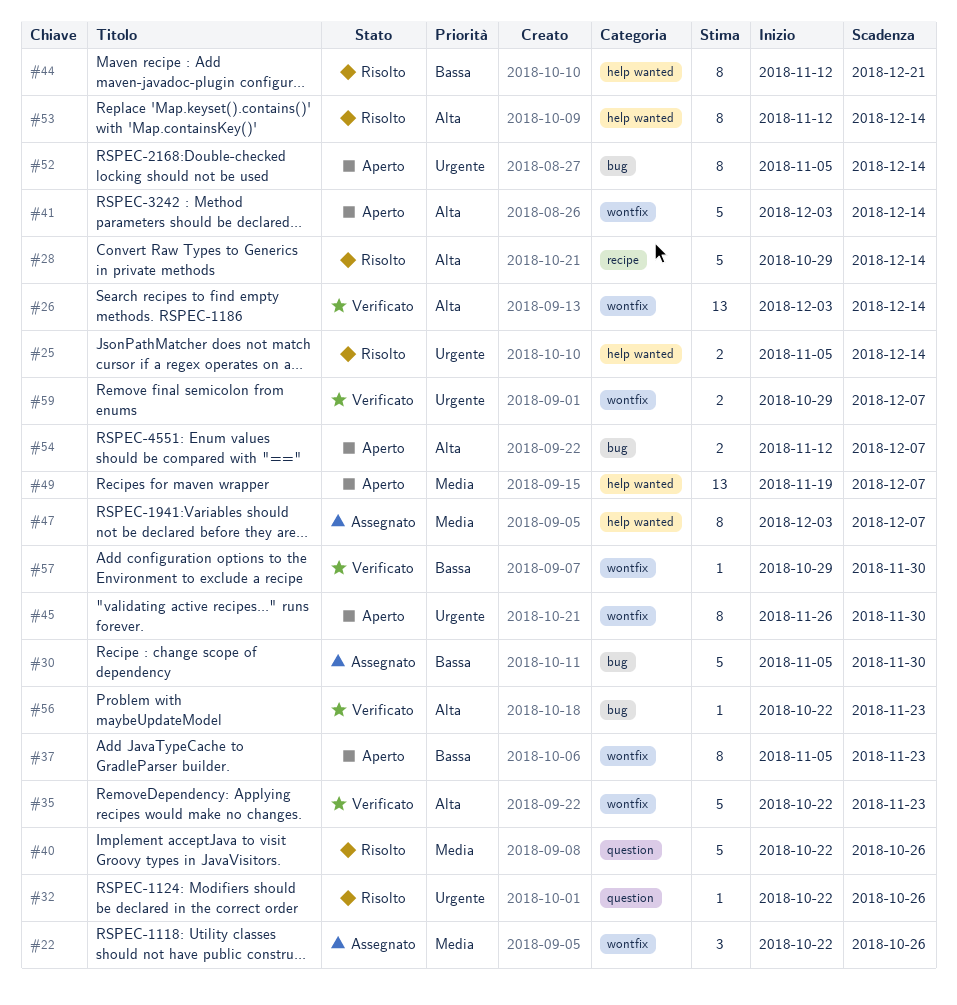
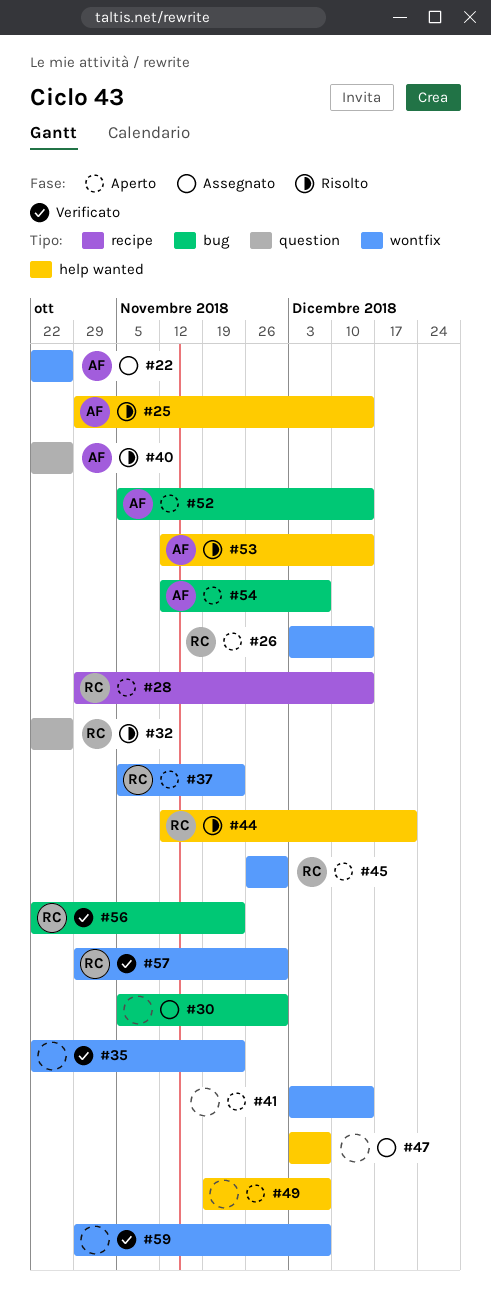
#25, start: Nov 5 -> Oct 29
#26, status: Verificato -> Aperto
#28, status: Risolto -> Aperto

